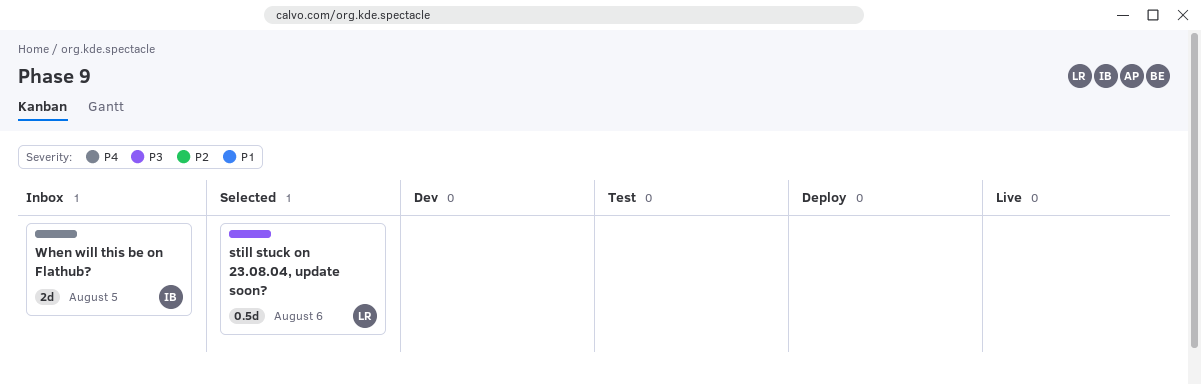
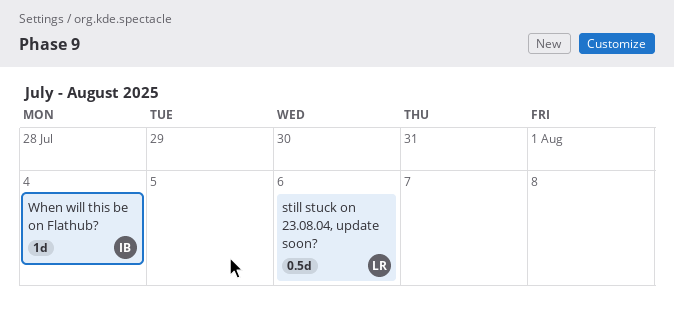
When will this be on Flathub?, estimate: 2d -> 1d
When will this be on Flathub?, due: Aug 5 -> Aug 4

